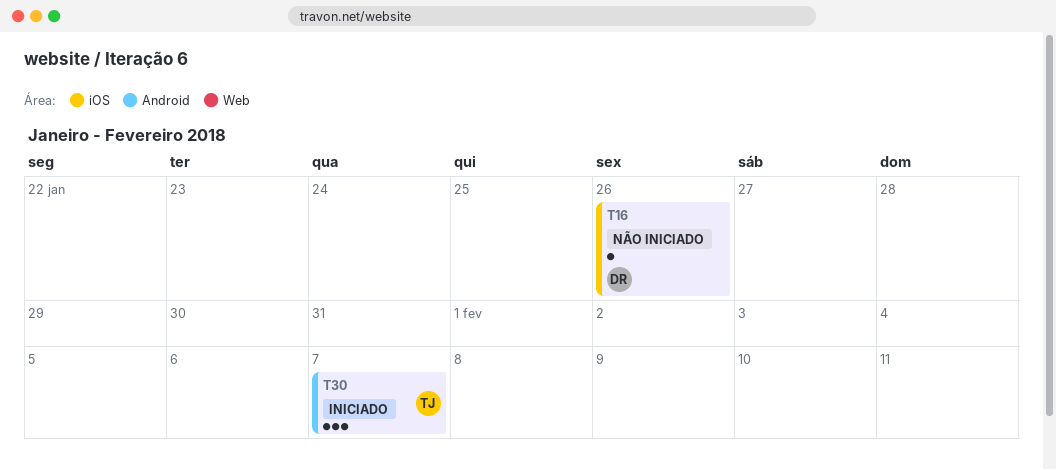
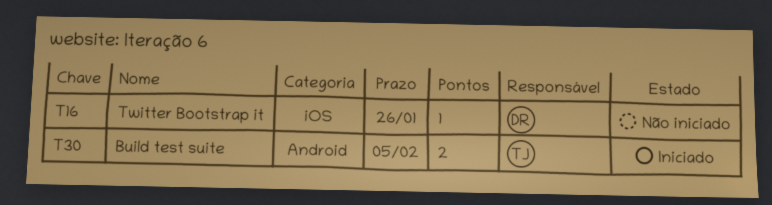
T30, estimate: 3 -> 2
T30, due: Feb 7 -> Feb 5

